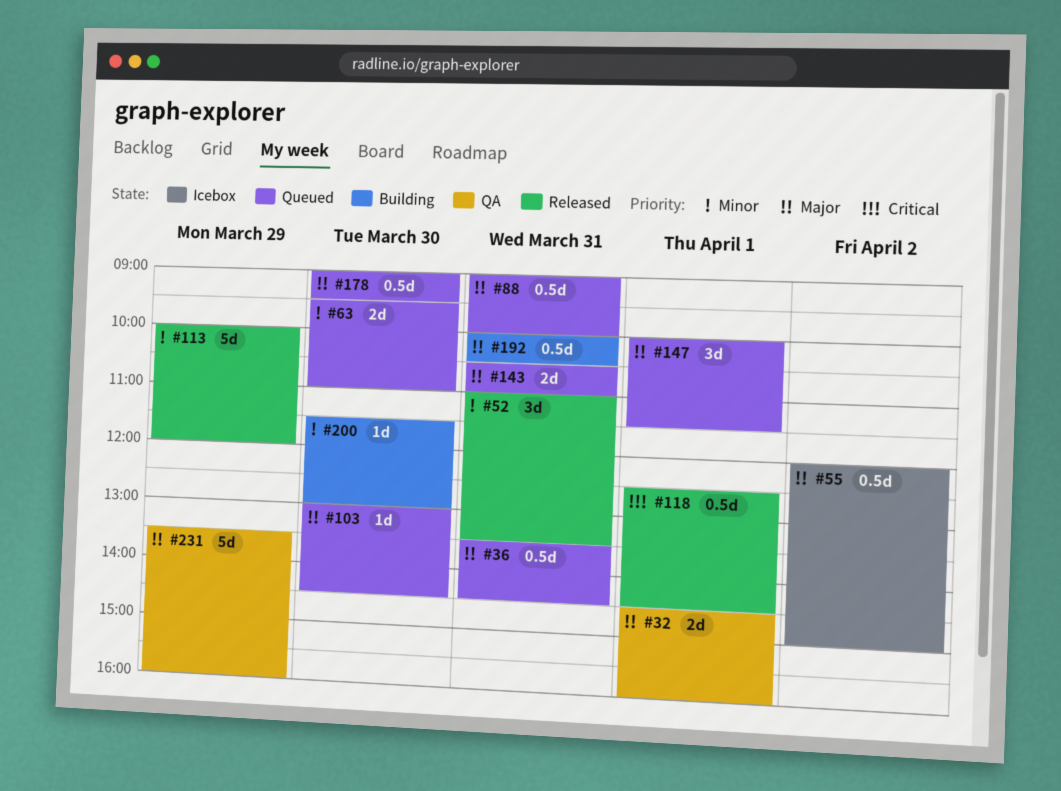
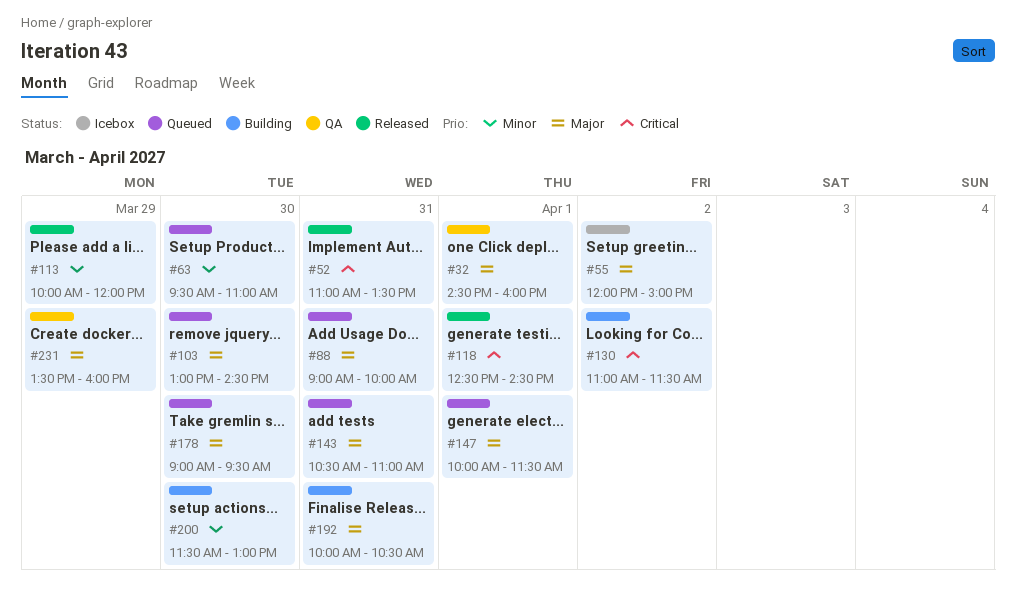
#36: present -> none
#52, priority: Minor -> Critical
#130: none -> present

